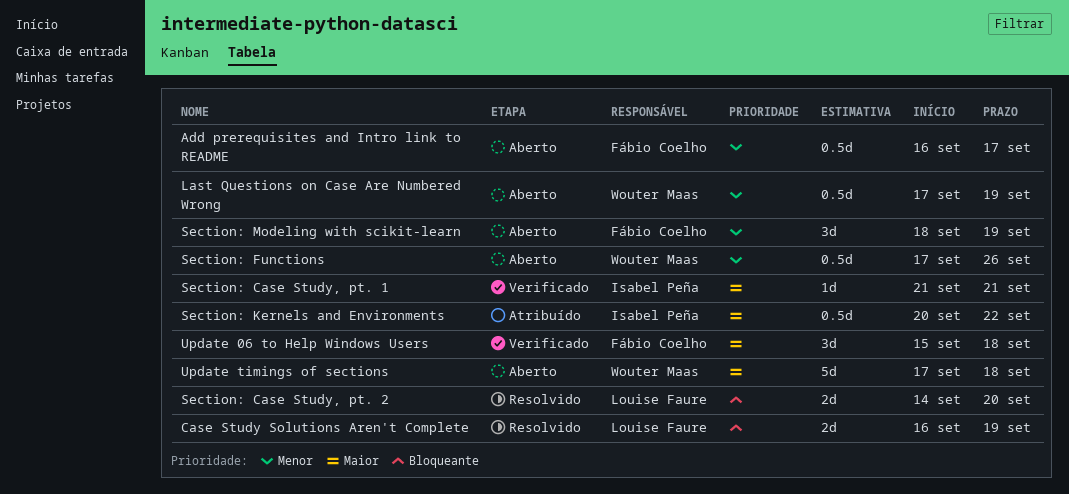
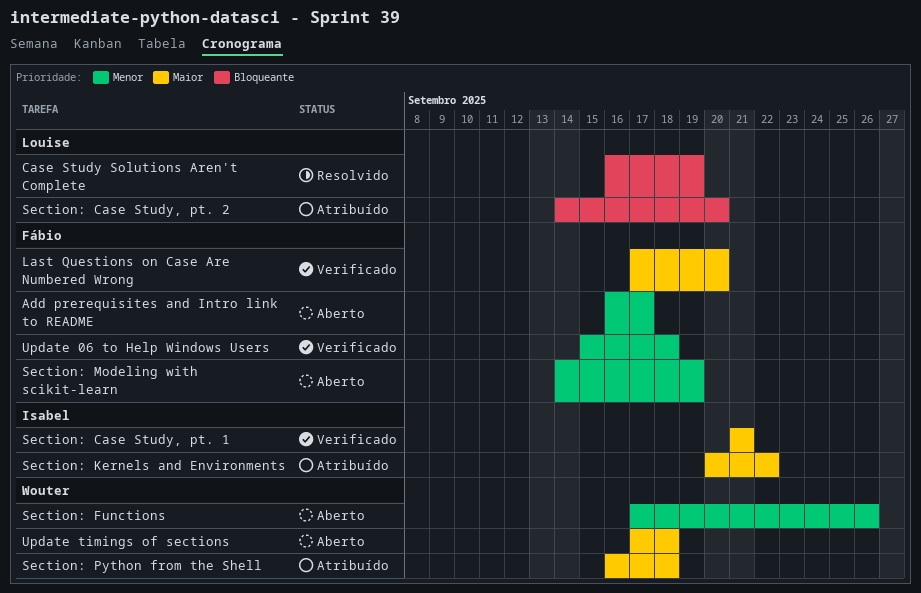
Last Questions on Case Are Numbered Wrong, status: Aberto -> Verificado
Last Questions on Case Are Numbered Wrong, owner: Wouter Maas -> Fábio Coelho
Last Questions on Case Are Numbered Wrong, priority: Menor -> Maior
Last Questions on Case Are Numbered Wrong, due: Sep 19 -> Sep 20
Section: Case Study, pt. 2, status: Resolvido -> Atribuído
Section: Modeling with scikit-learn, start: Sep 18 -> Sep 14
Section: Python from the Shell: none -> present
Update 06 to Help Windows Users, priority: Maior -> Menor

